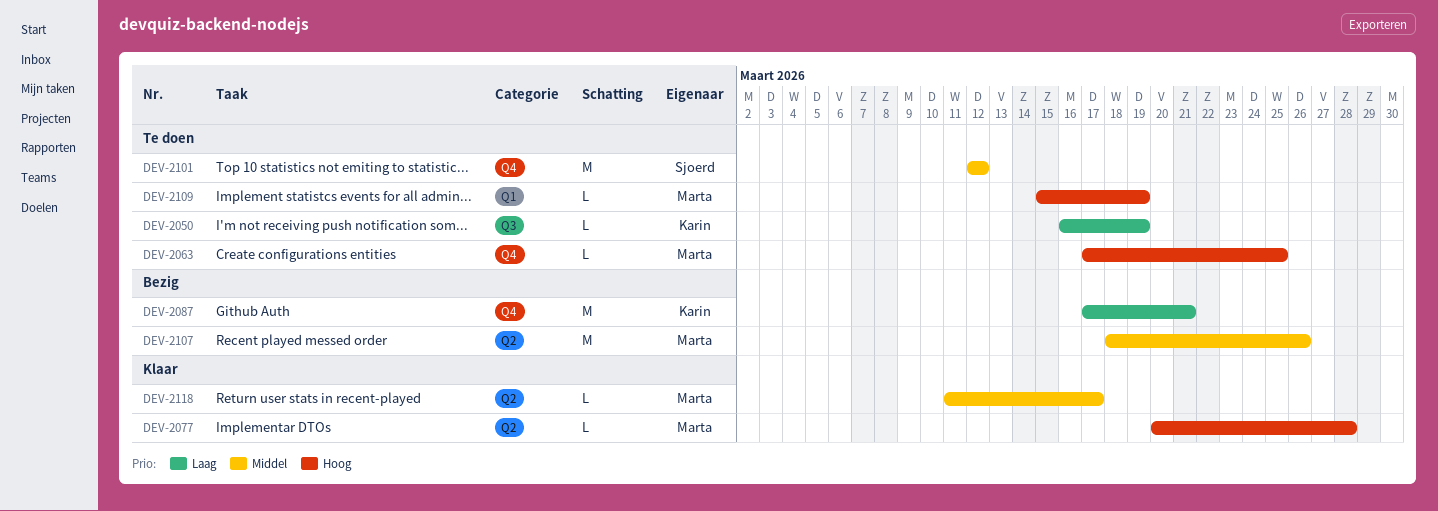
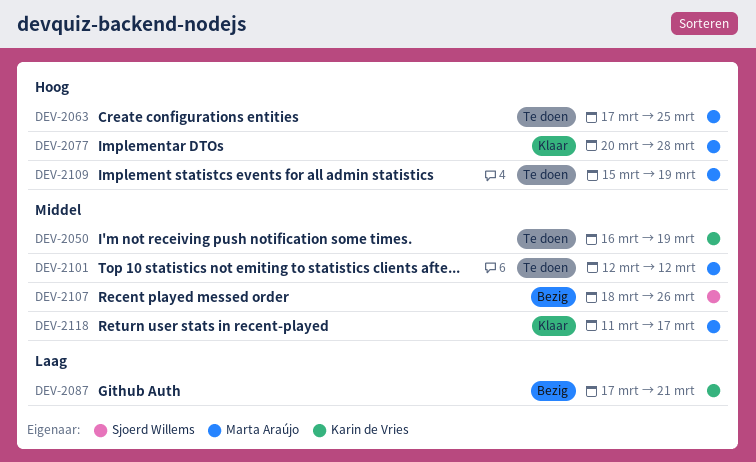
DEV-2050, priority: Laag -> Middel
DEV-2101, owner: Sjoerd Willems -> Marta Araújo
DEV-2107, owner: Marta Araújo -> Sjoerd Willems

